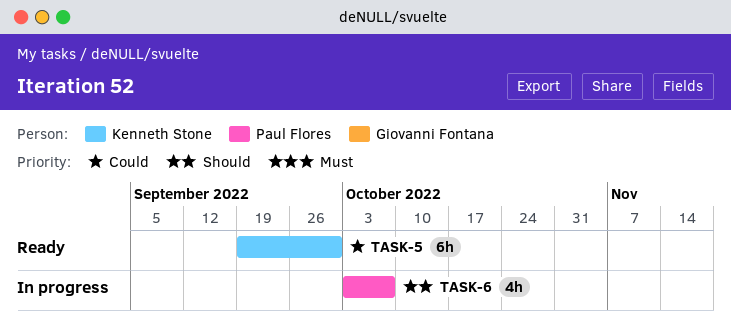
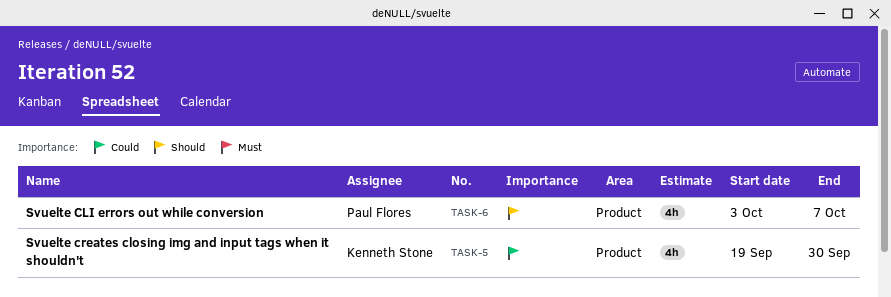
TASK-5, estimate: 6h -> 4h

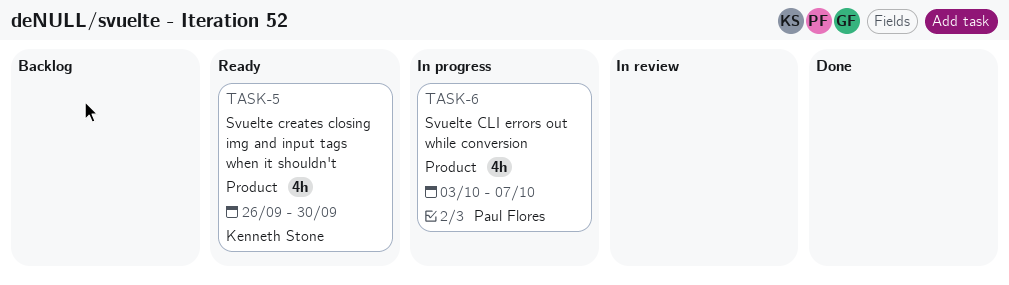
TASK-5, start: Sep 19 -> Sep 26

